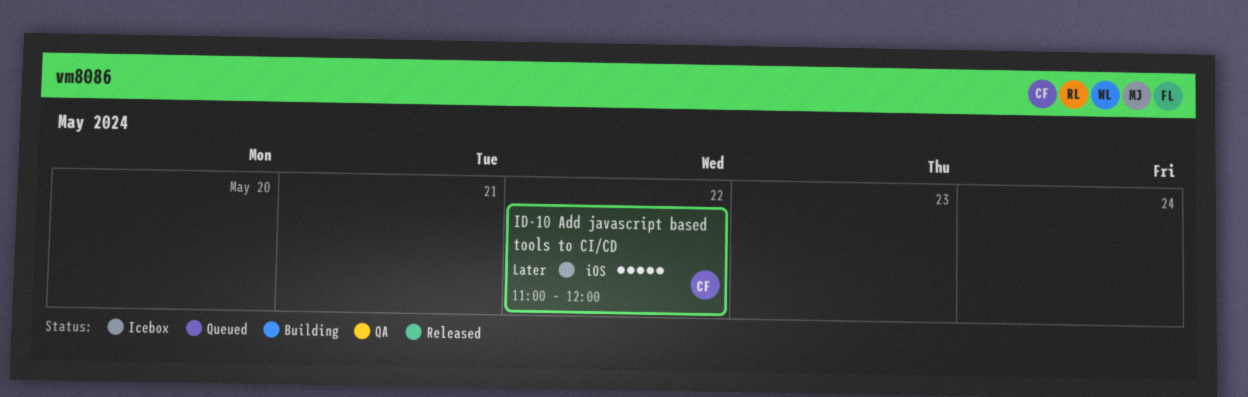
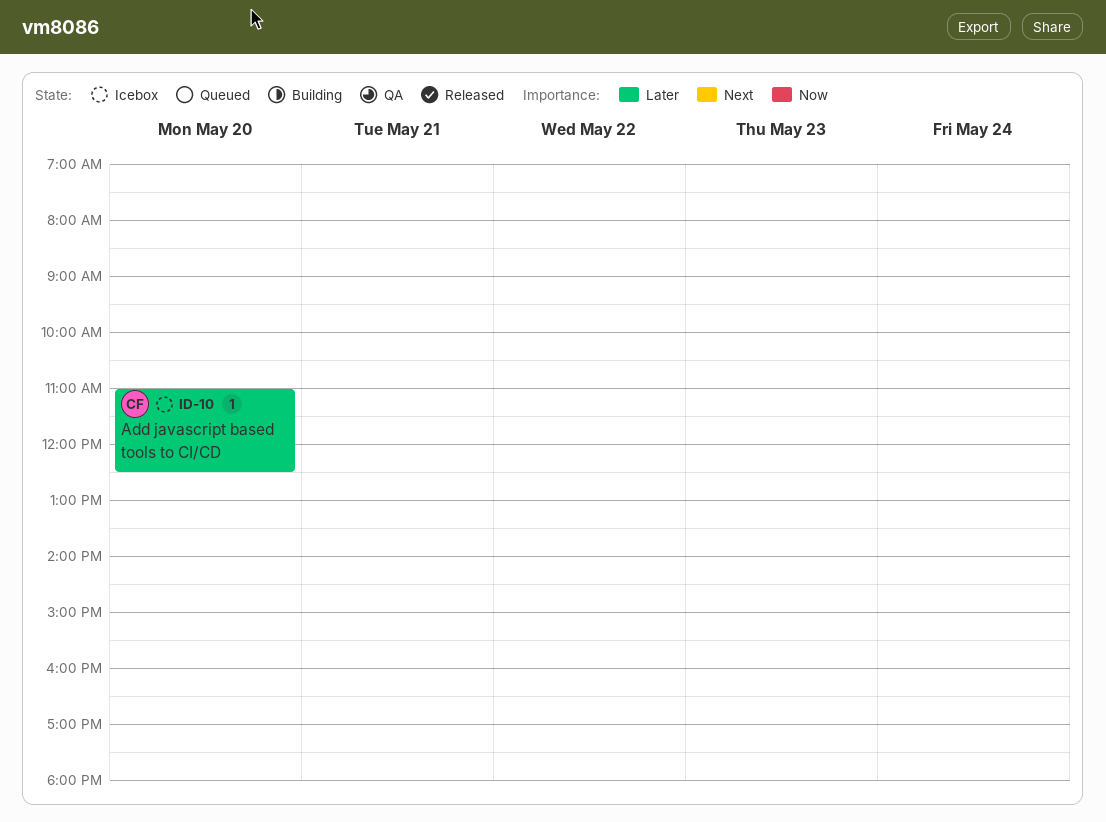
ID-10, estimate: 5 -> 1
ID-10, day: May 22 -> May 20
ID-10, ends: 12:00 -> 12:30

